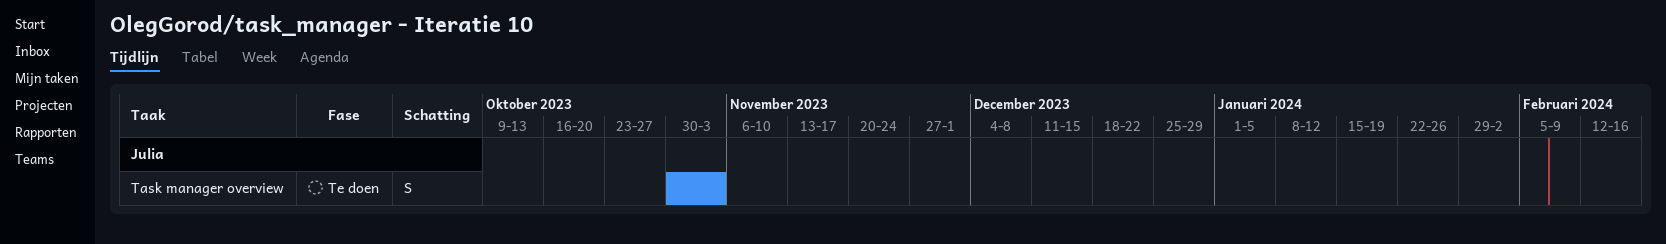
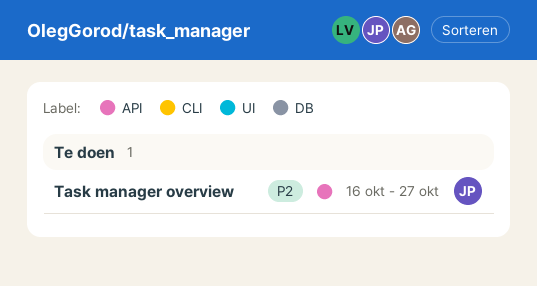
Task manager overview, start: Oct 30 -> Oct 16
Task manager overview, due: Nov 3 -> Oct 27

